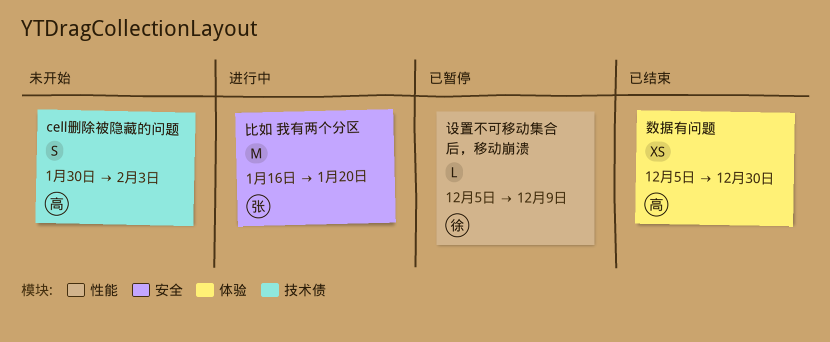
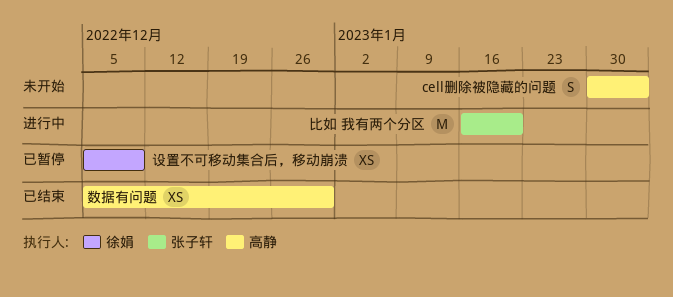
设置不可移动集合后，移动崩溃, estimate: L -> XS

